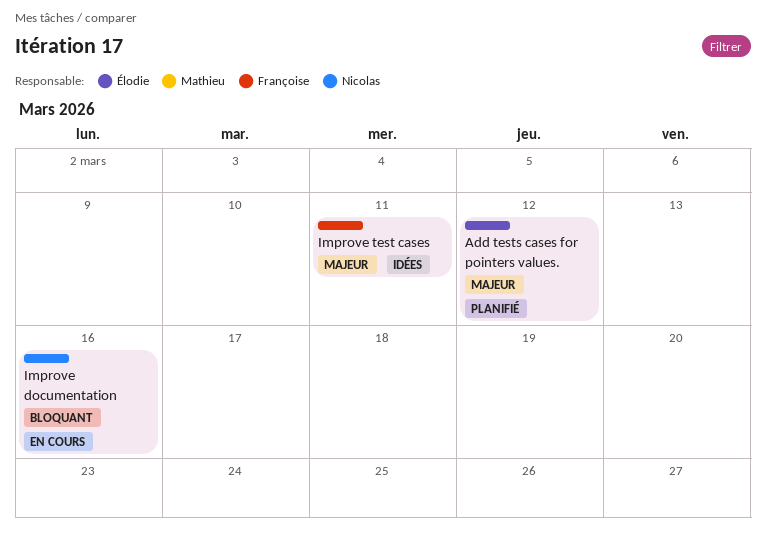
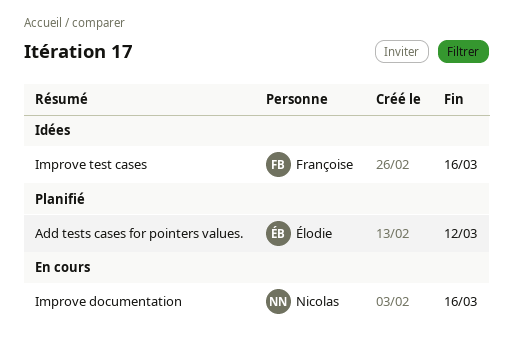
Improve test cases, due: Mar 11 -> Mar 16

